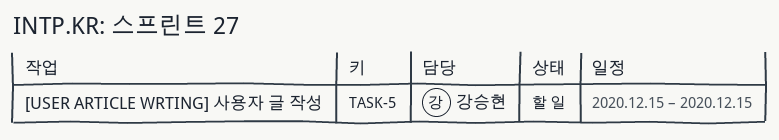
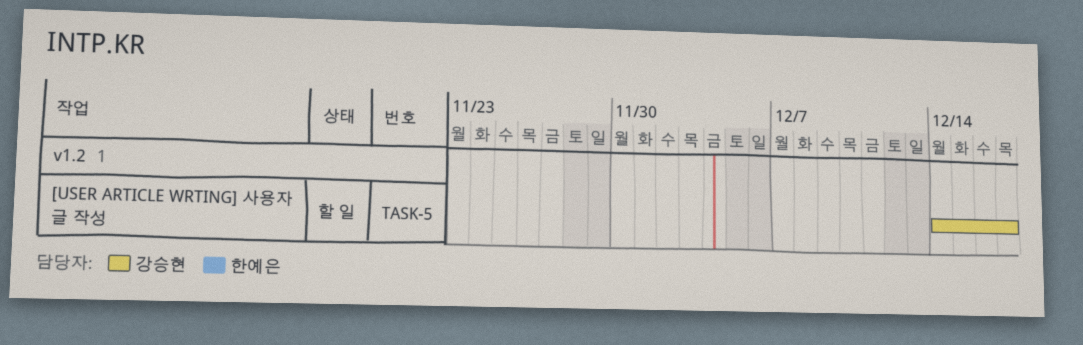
TASK-5, start: Dec 15 -> Dec 14
TASK-5, due: Dec 15 -> Dec 17

